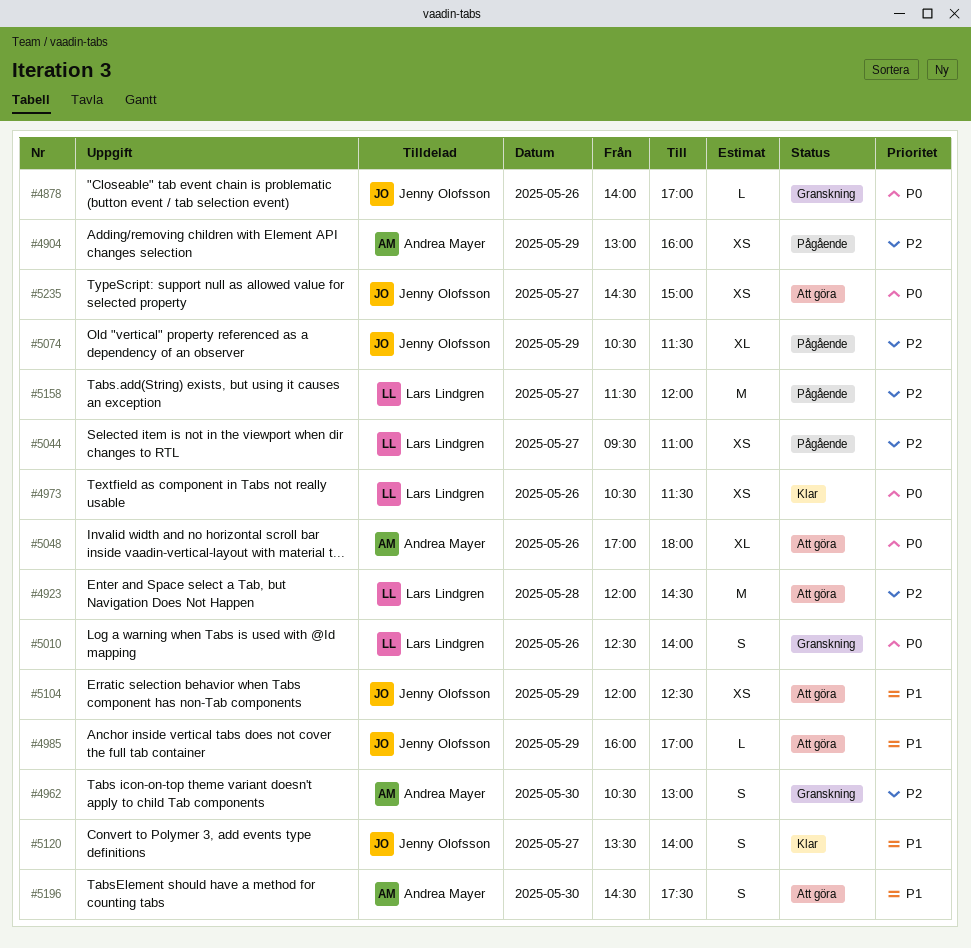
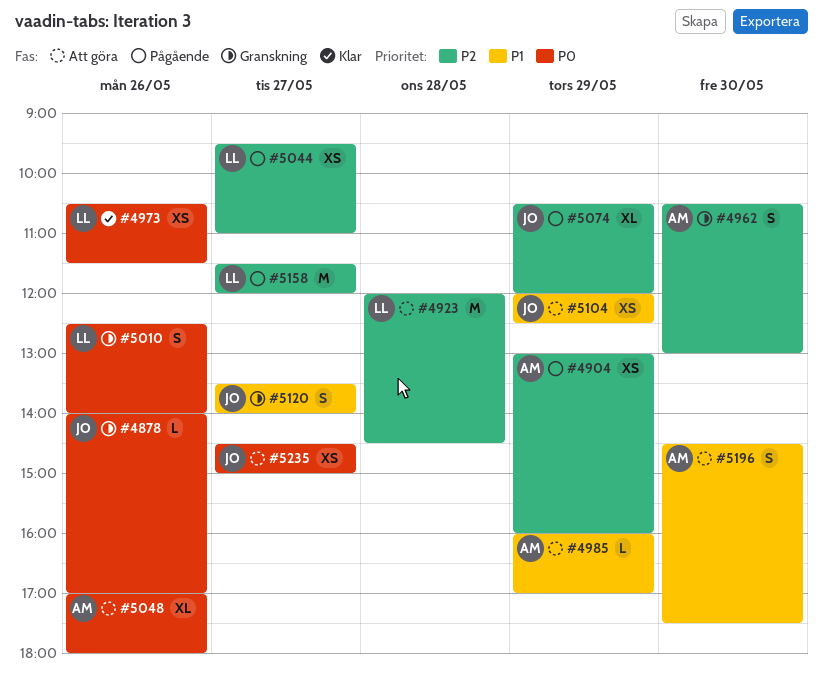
#4985, owner: Jenny Olofsson -> Andrea Mayer
#5074, ends: 11:30 -> 12:00
#5120, status: Klar -> Granskning

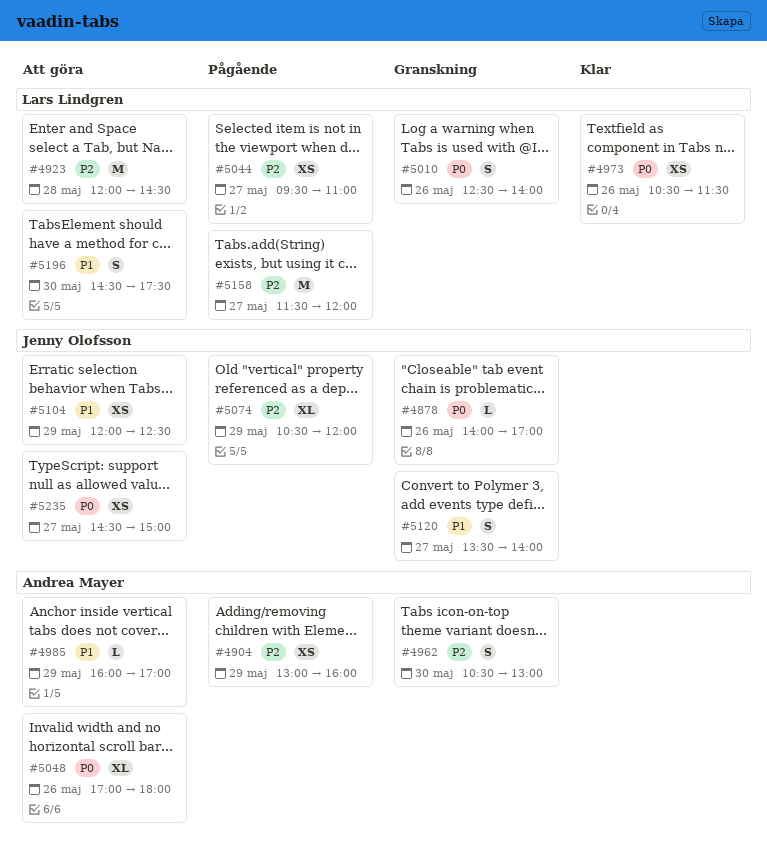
#5196, owner: Andrea Mayer -> Lars Lindgren

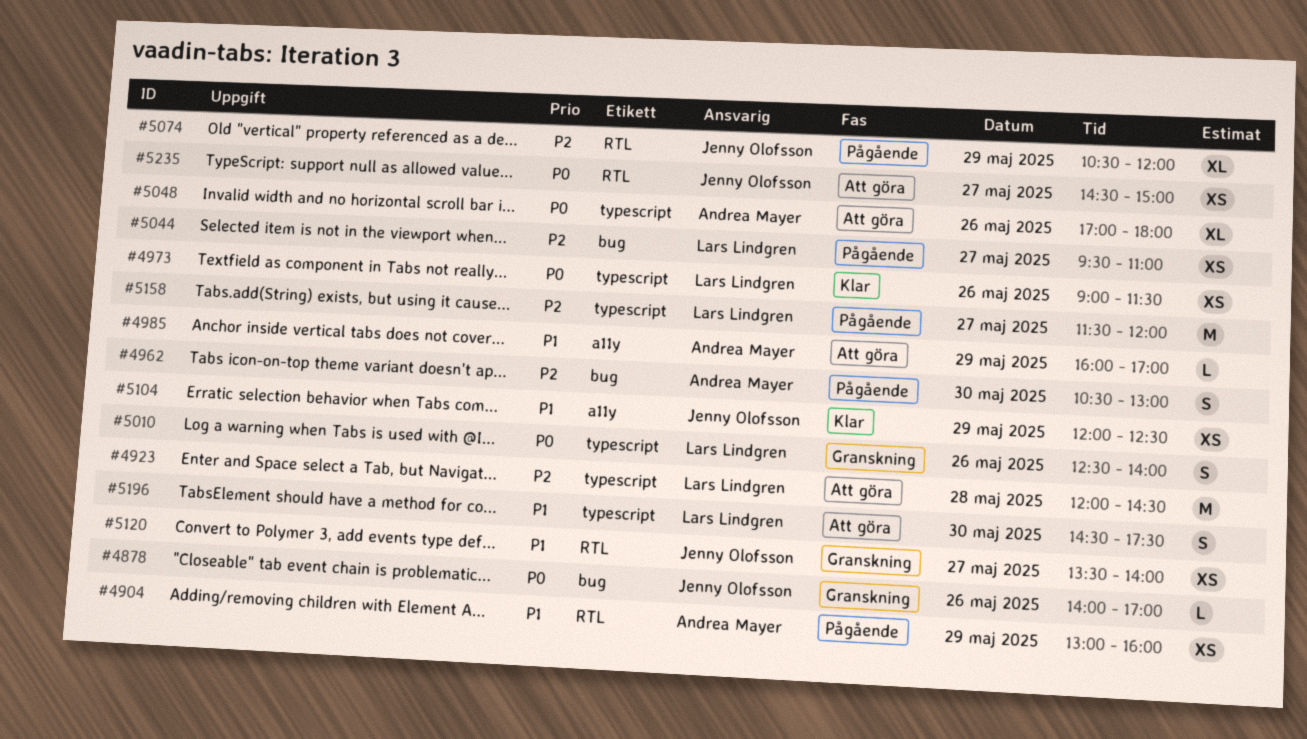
#4904, priority: P2 -> P1
#4962, status: Granskning -> Pågående
#4973, begins: 10:30 -> 09:00
#5104, status: Att göra -> Klar
#5120, estimate: S -> XS

